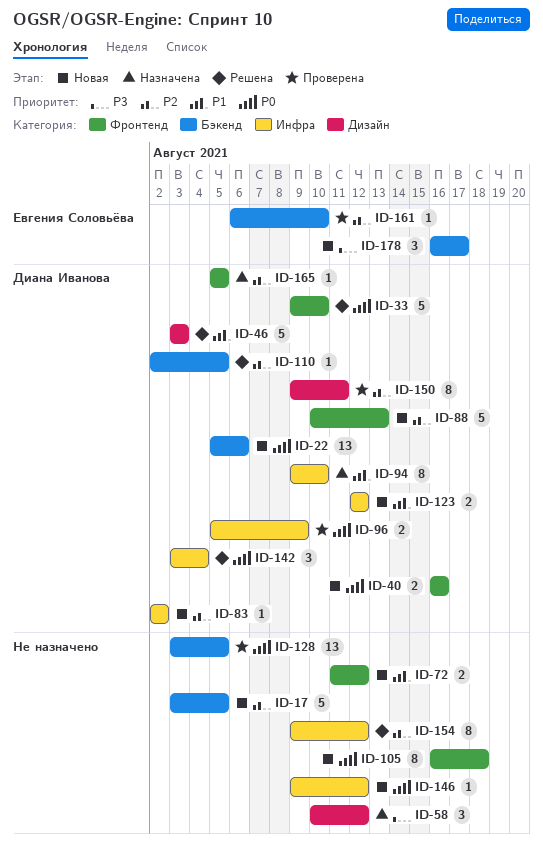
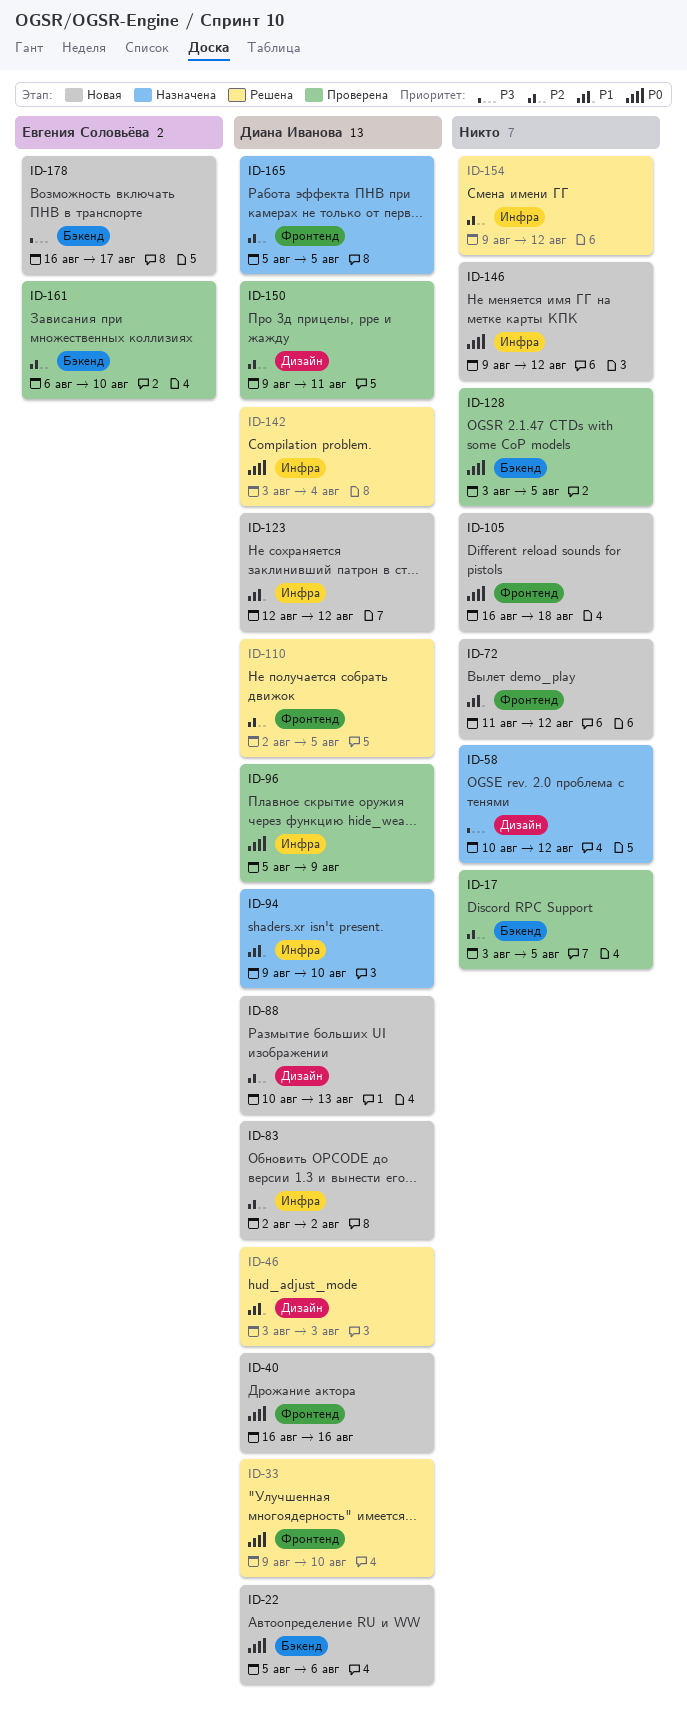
ID-17, status: Новая -> Проверена
ID-88, label: Фронтенд -> Дизайн
ID-110, label: Бэкенд -> Фронтенд

